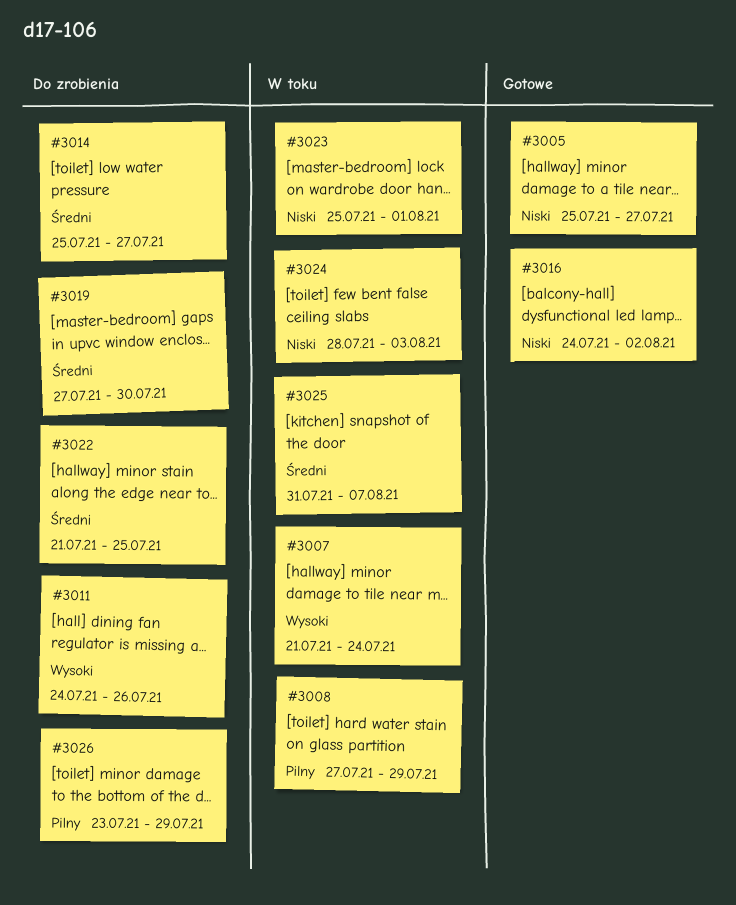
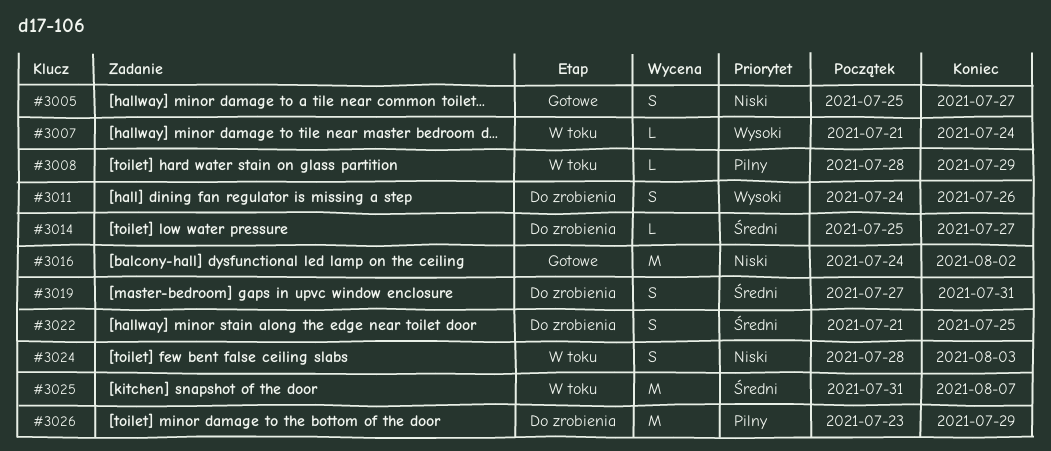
#3008, start: Jul 27 -> Jul 28
#3019, due: Jul 30 -> Jul 31
#3023: present -> none

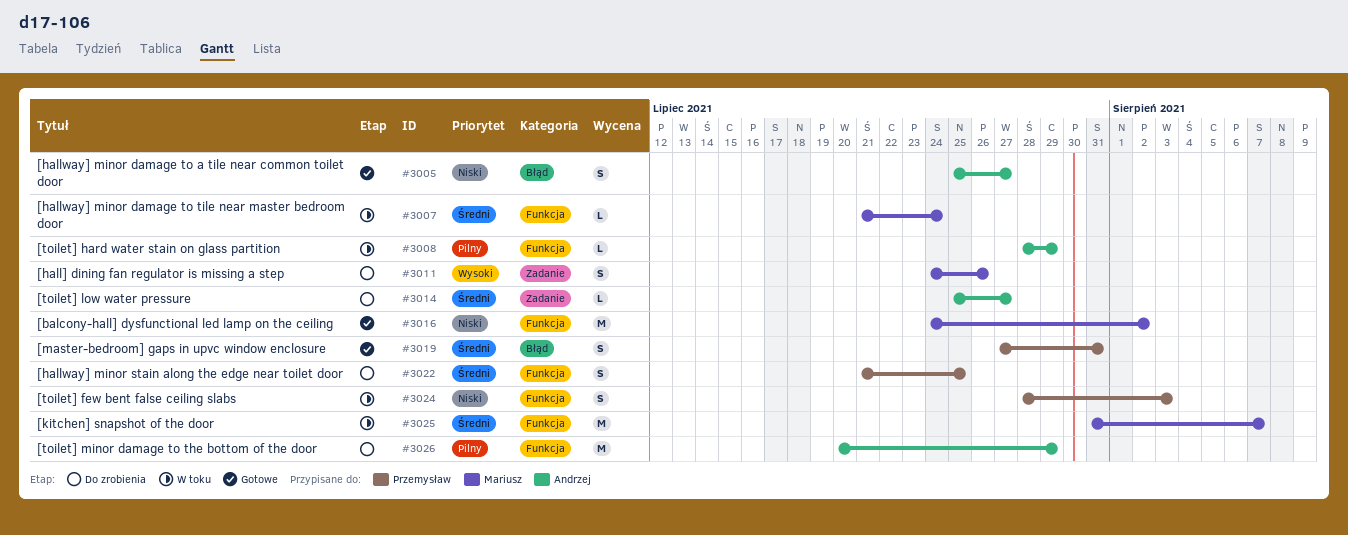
#3007, priority: Wysoki -> Średni
#3019, status: Do zrobienia -> Gotowe
#3026, start: Jul 23 -> Jul 20

